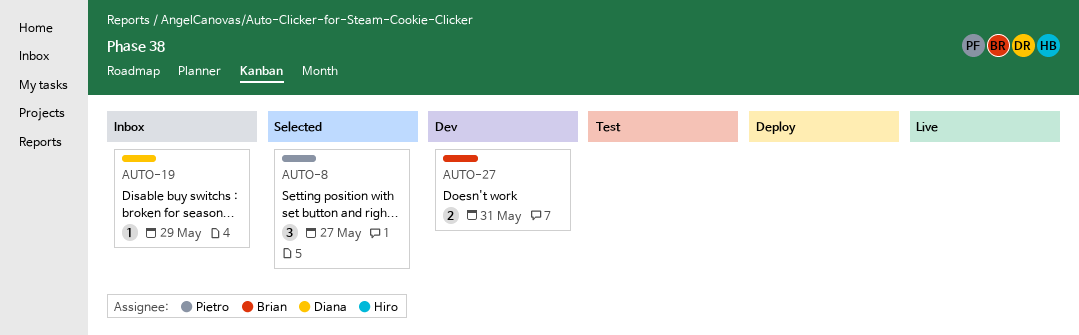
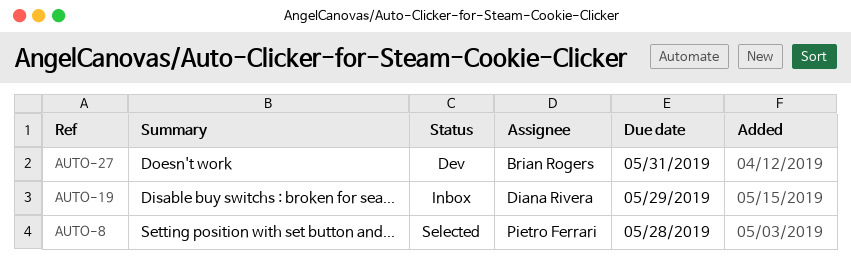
AUTO-8, due: May 27 -> May 28

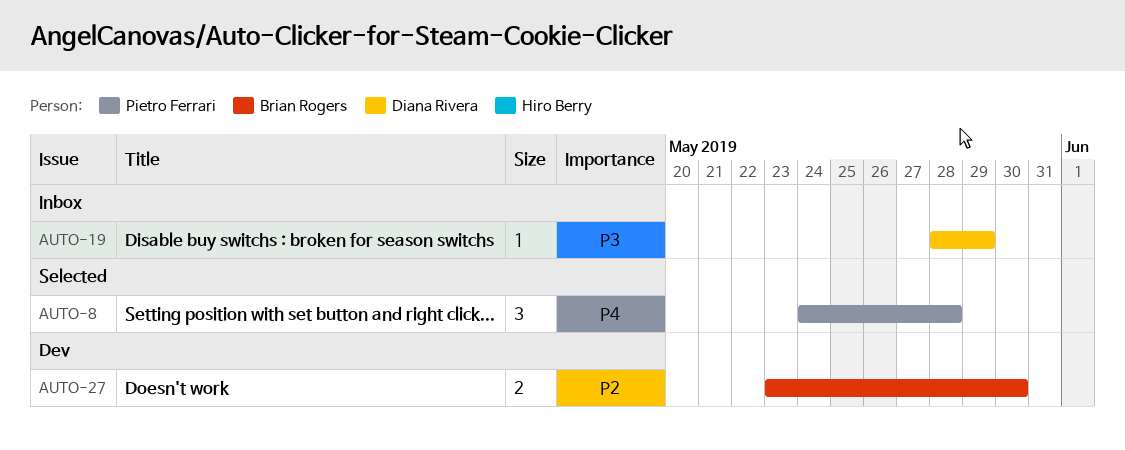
AUTO-27, due: May 31 -> May 30

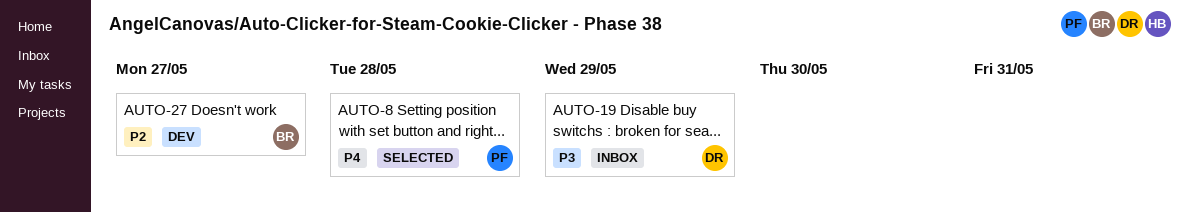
AUTO-27, due: May 30 -> May 27

